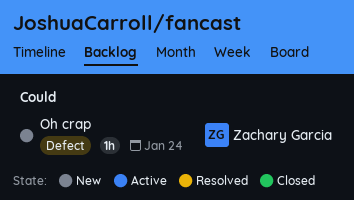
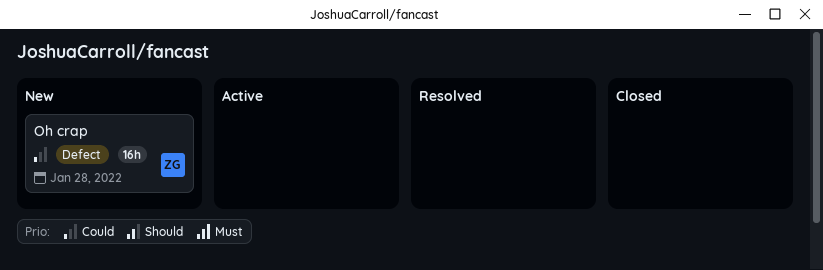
Oh crap, estimate: 1h -> 16h
Oh crap, due: Jan 24 -> Jan 28

